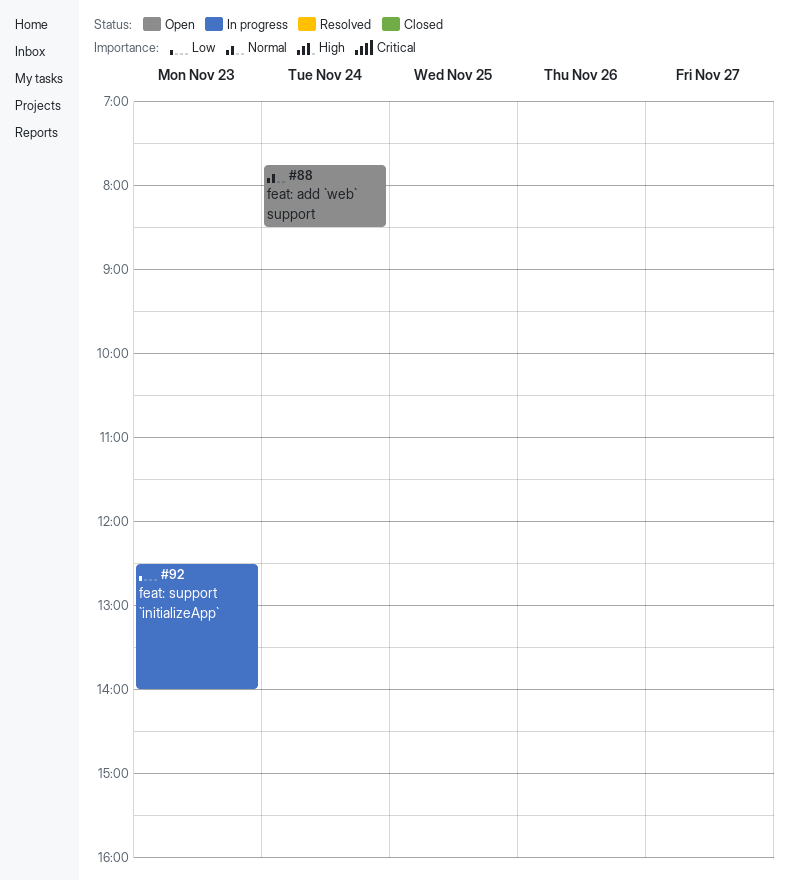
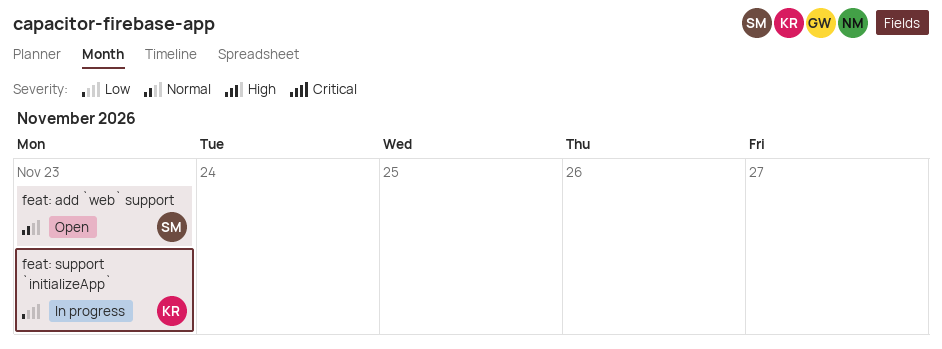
feat: add `web` support, day: Nov 24 -> Nov 23

